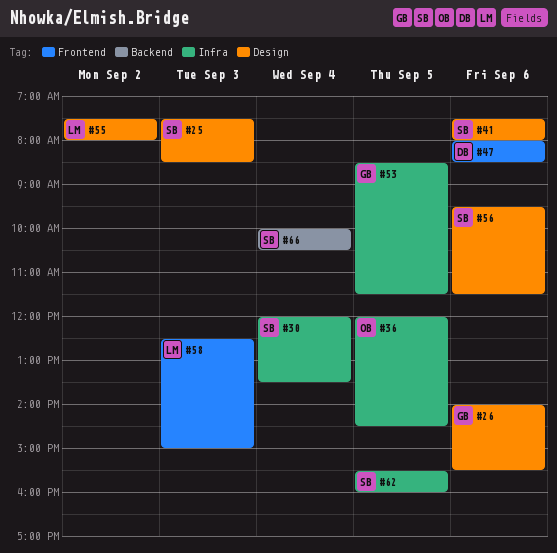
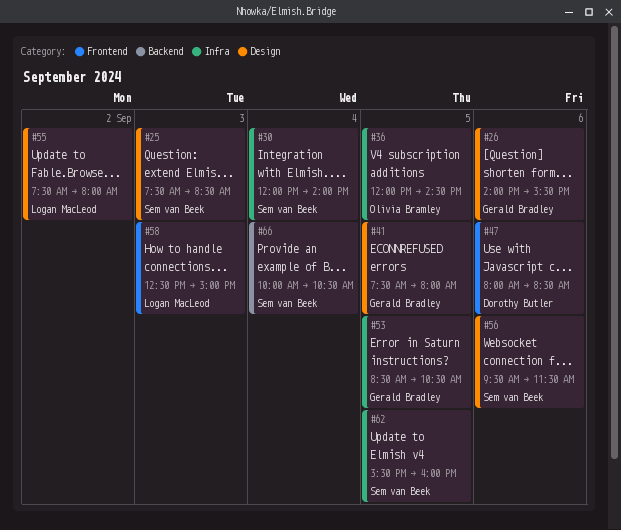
#30, ends: 13:30 -> 14:00
#41, owner: Sem van Beek -> Gerald Bradley
#41, day: Sep 6 -> Sep 5
#53, ends: 11:30 -> 10:30

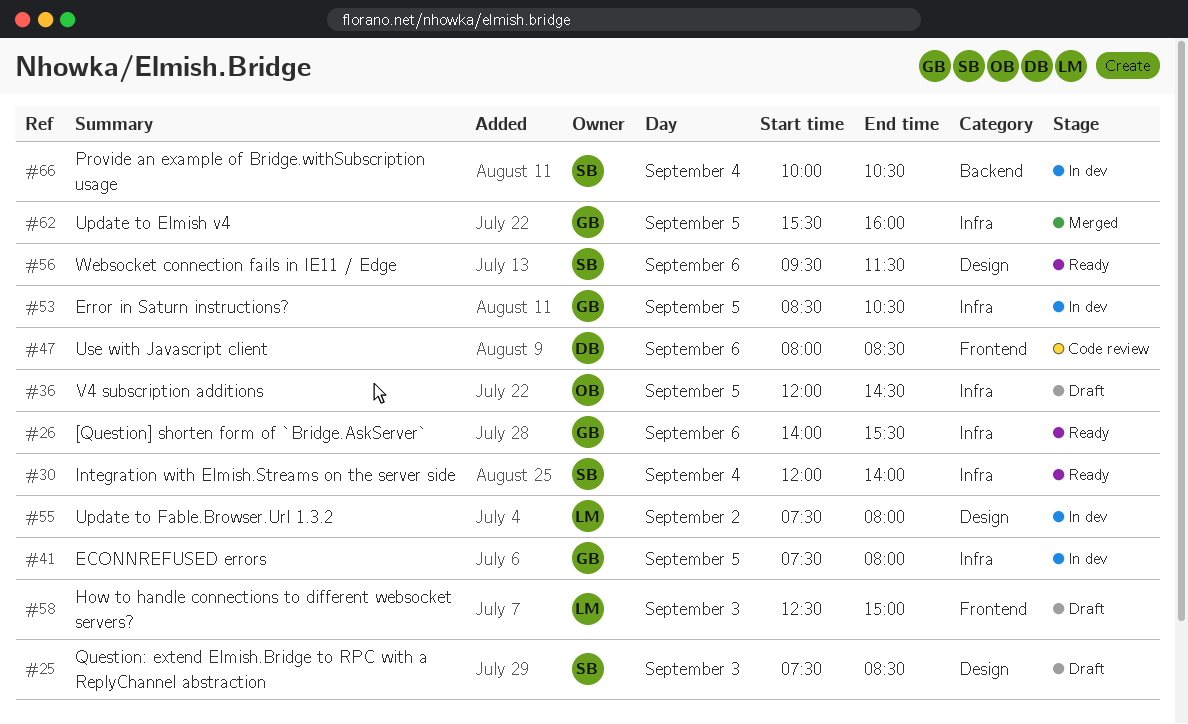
#26, label: Design -> Infra
#41, label: Design -> Infra
#62, owner: Sem van Beek -> Gerald Bradley

